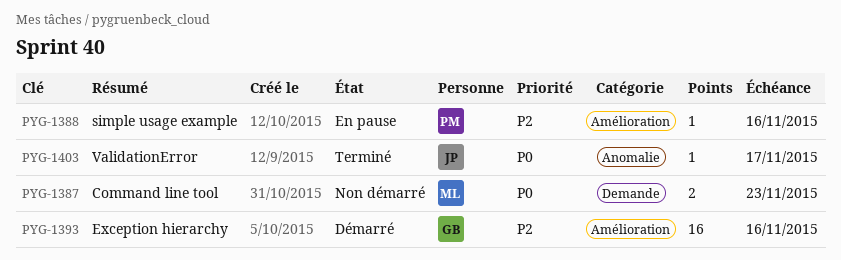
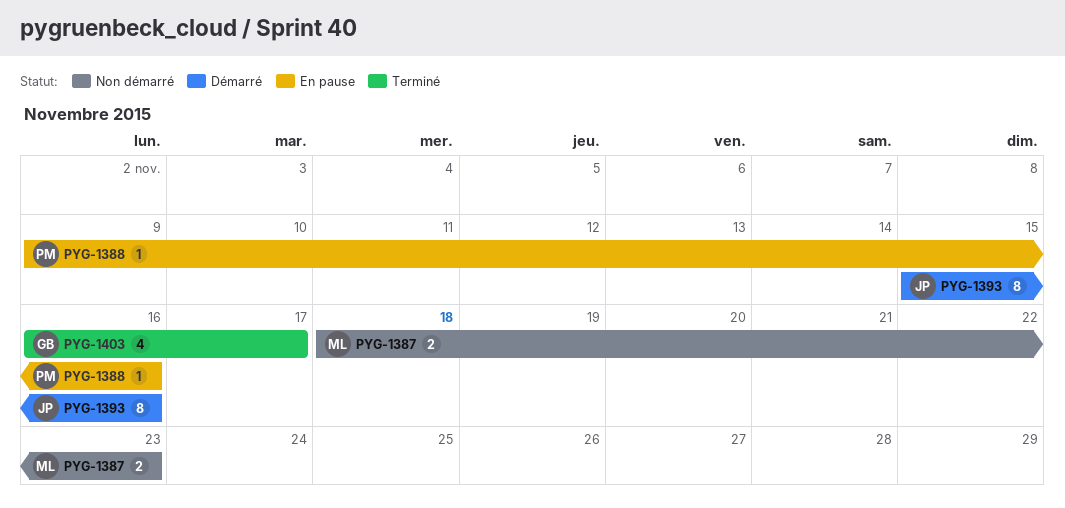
PYG-1393, owner: GB -> JP
PYG-1393, estimate: 16 -> 8
PYG-1403, owner: JP -> GB
PYG-1403, estimate: 1 -> 4

